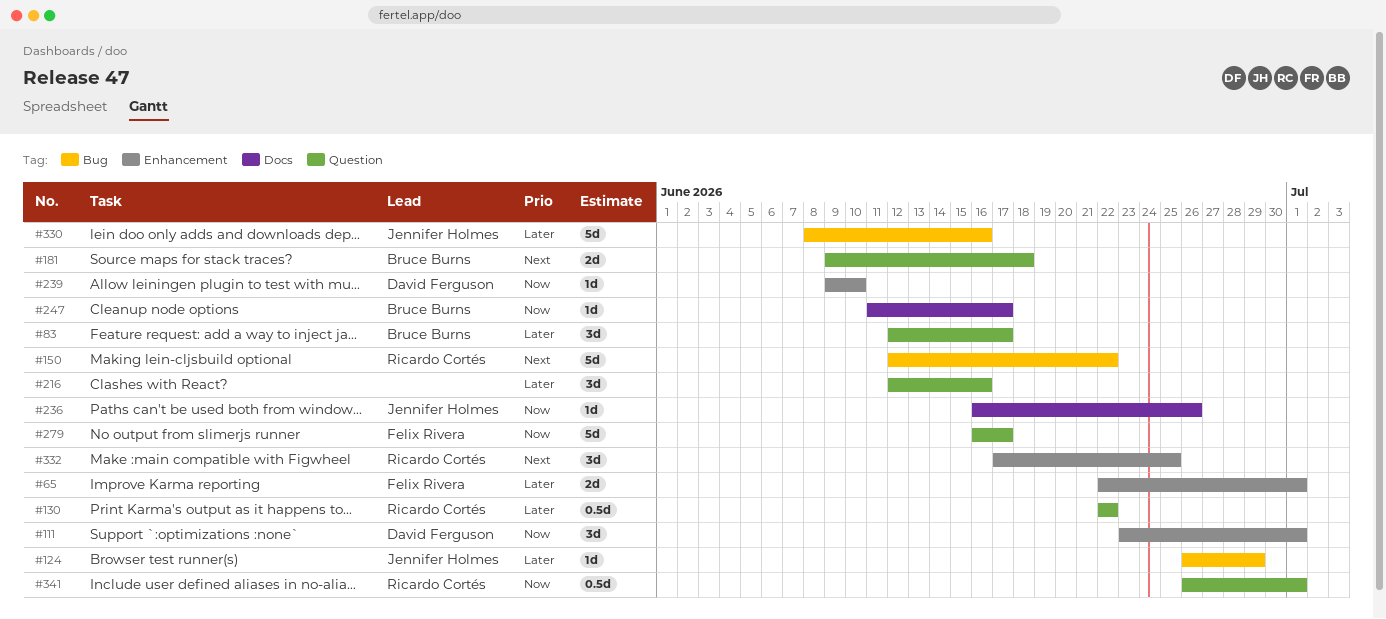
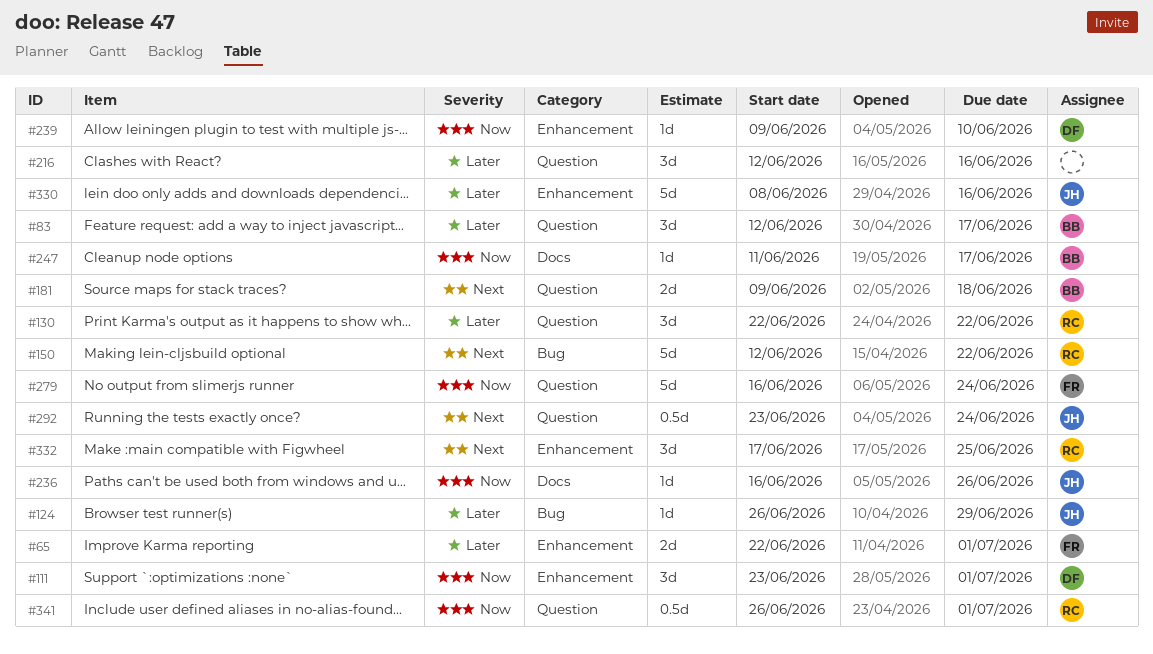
#130, estimate: 0.5d -> 3d
#279, due: Jun 17 -> Jun 24
#292: none -> present
#330, label: Bug -> Enhancement

